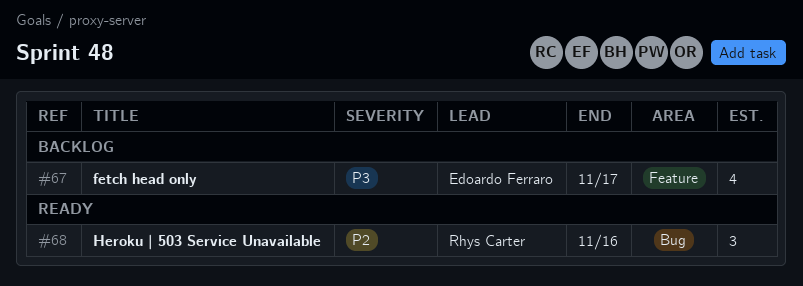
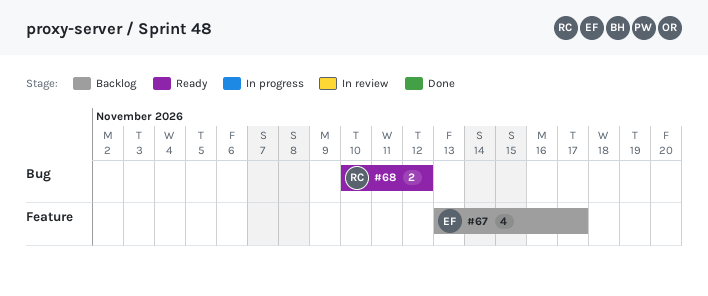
#68, estimate: 3 -> 2
#68, due: Nov 16 -> Nov 12

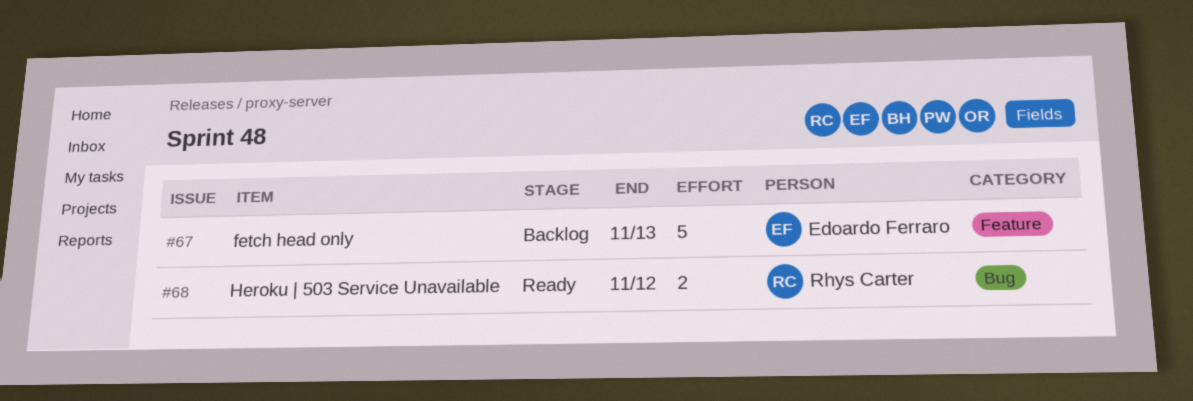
#67, estimate: 4 -> 5
#67, due: Nov 17 -> Nov 13

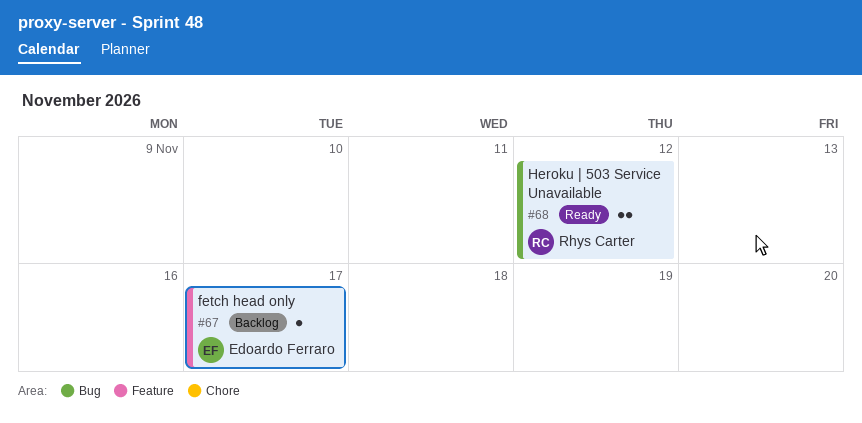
#67, estimate: 5 -> 1
#67, due: Nov 13 -> Nov 17

